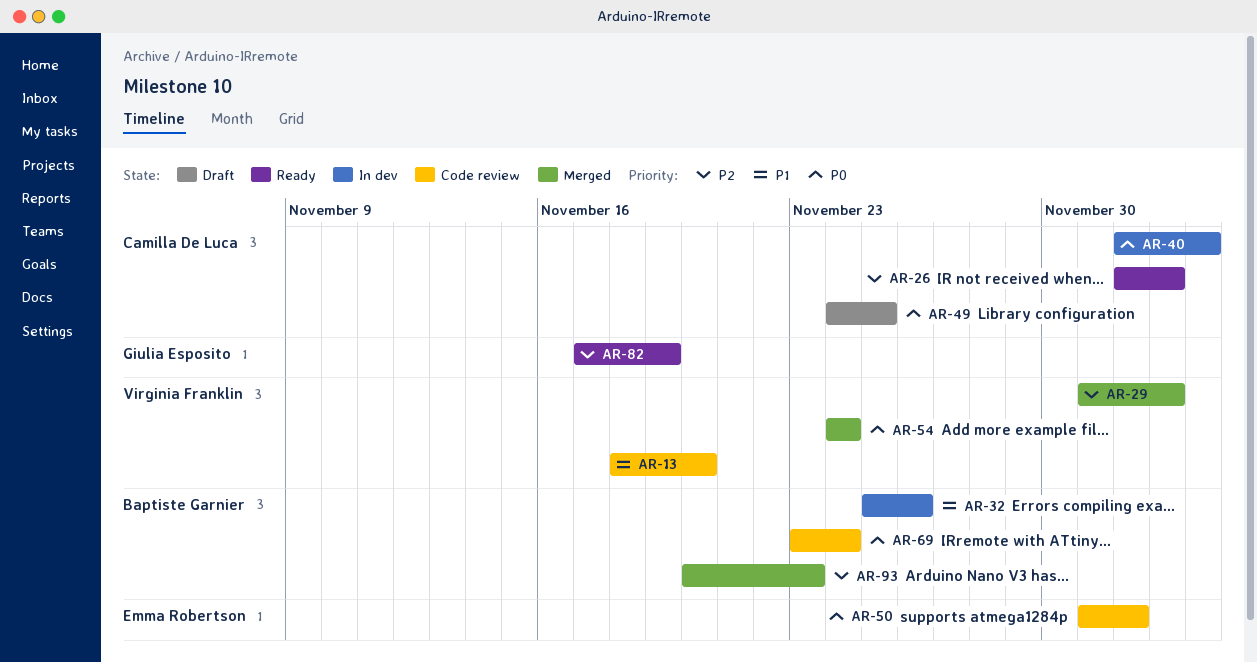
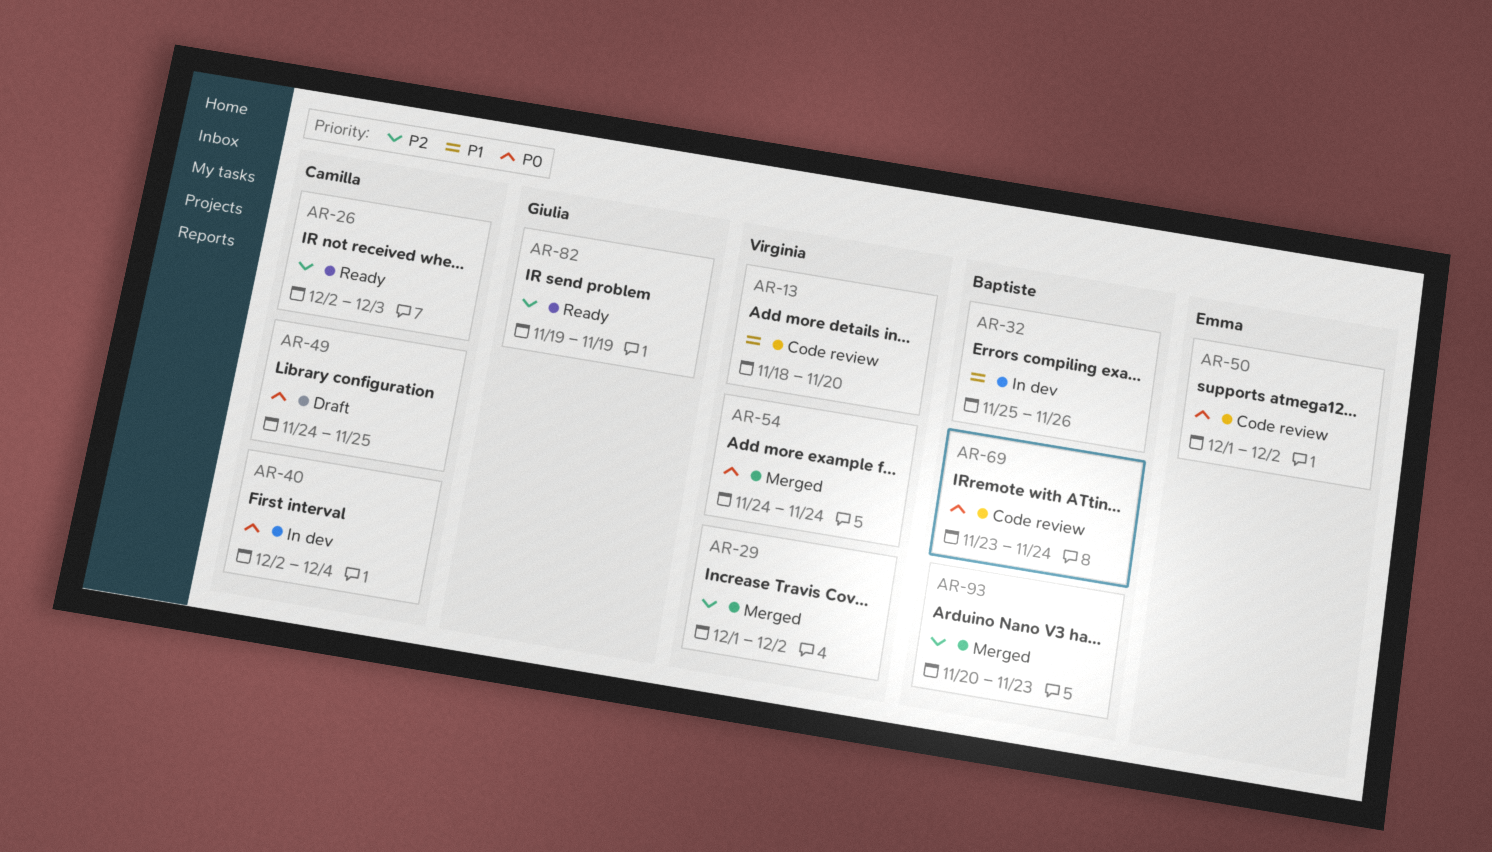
AR-29, due: Dec 3 -> Dec 2
AR-82, start: Nov 17 -> Nov 19

